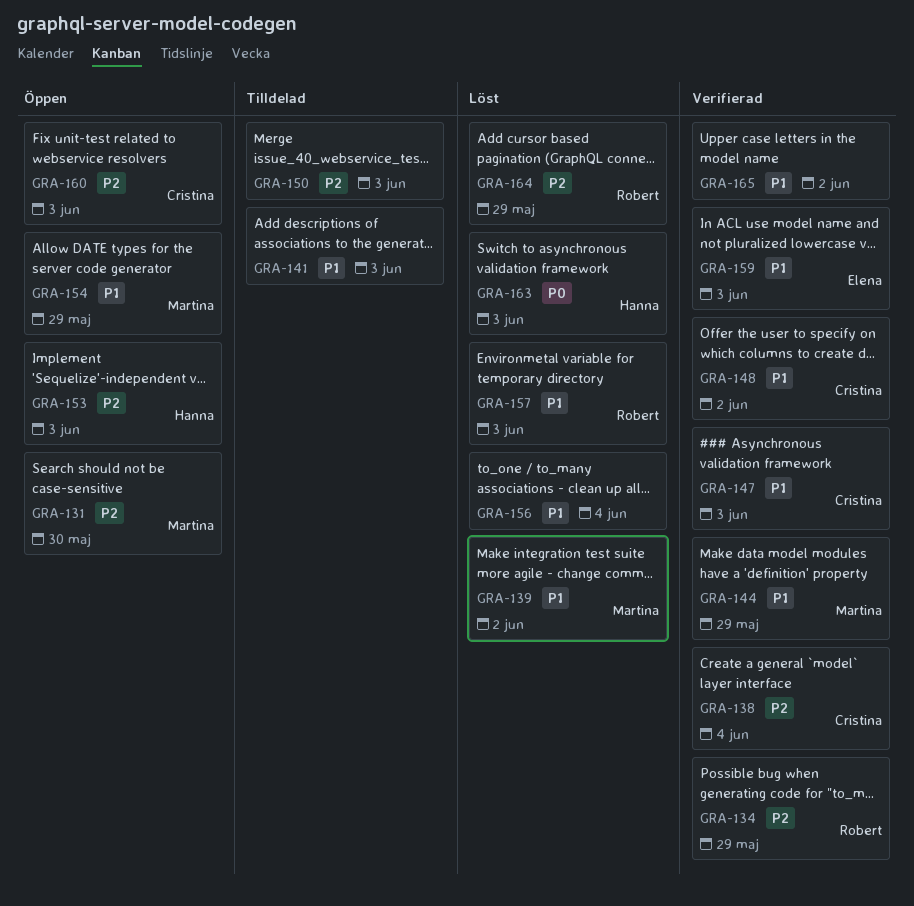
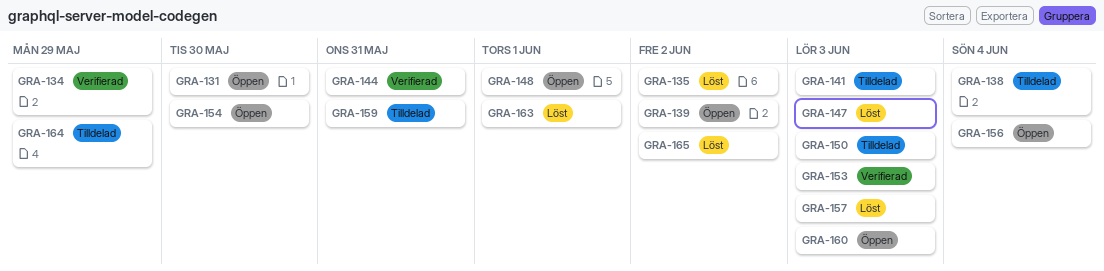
GRA-135: none -> present
GRA-138, status: Verifierad -> Tilldelad
GRA-139, status: Löst -> Öppen
GRA-144, due: May 29 -> May 31
GRA-147, status: Verifierad -> Löst
GRA-148, status: Verifierad -> Öppen
GRA-148, due: Jun 2 -> Jun 1
GRA-153, status: Öppen -> Verifierad
GRA-154, due: May 29 -> May 30
GRA-156, status: Löst -> Öppen
GRA-159, status: Verifierad -> Tilldelad
GRA-159, due: Jun 3 -> May 31
GRA-163, due: Jun 3 -> Jun 1
GRA-164, status: Löst -> Tilldelad
GRA-165, status: Verifierad -> Löst

